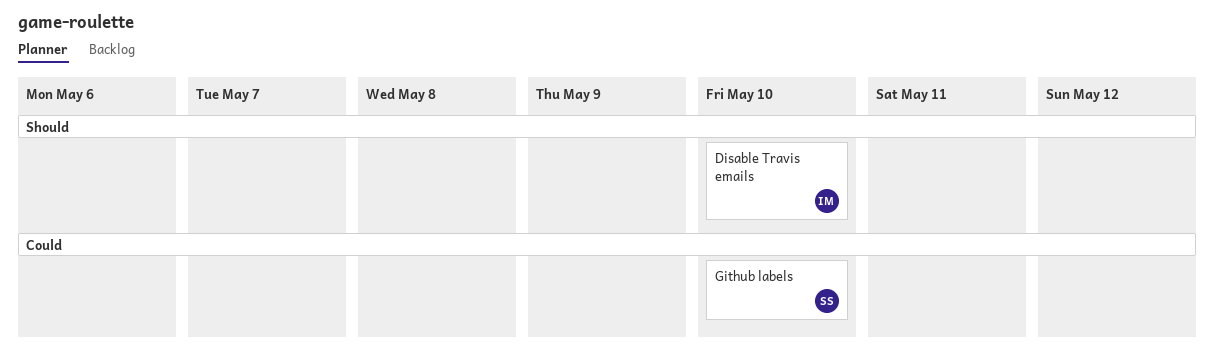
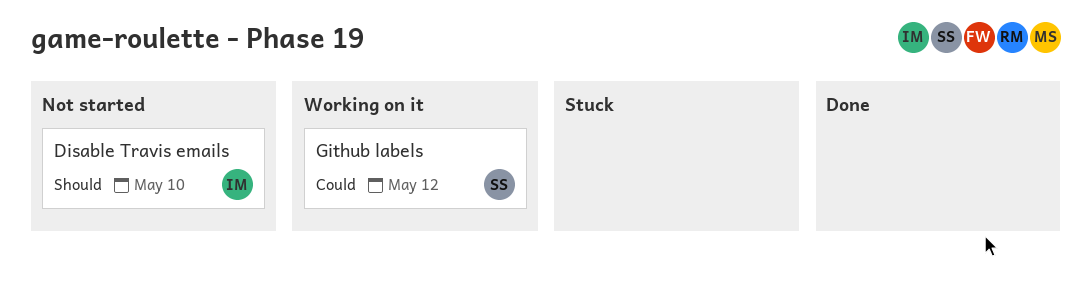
Github labels, due: May 10 -> May 12

